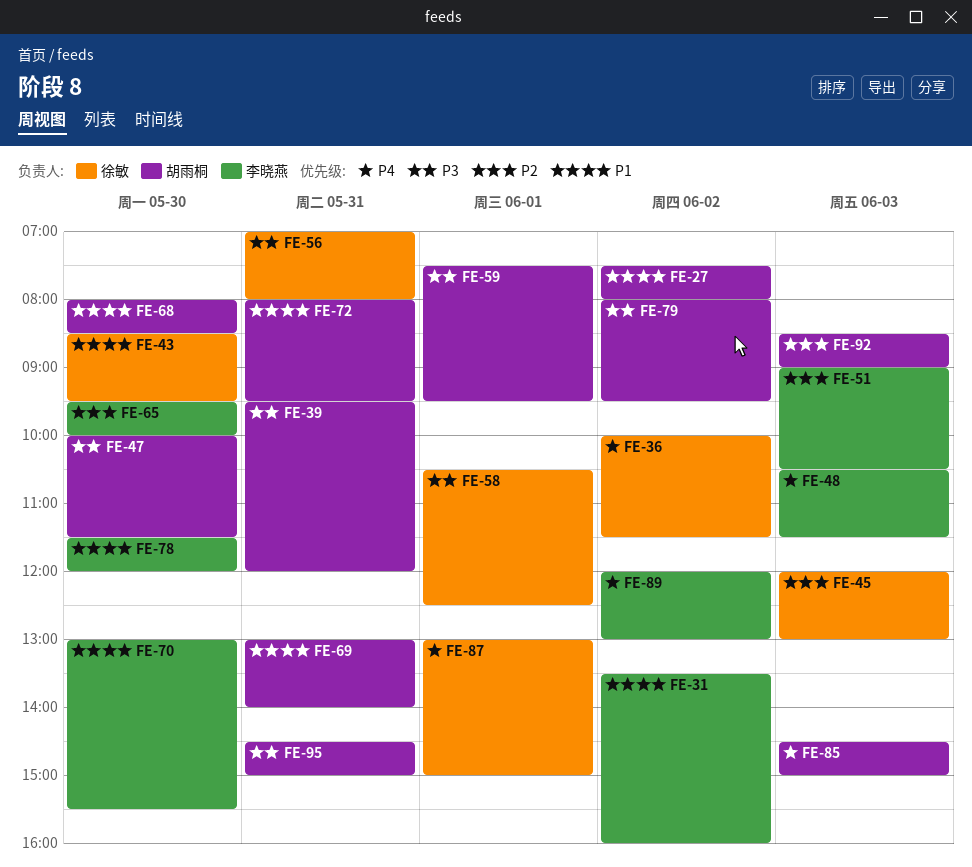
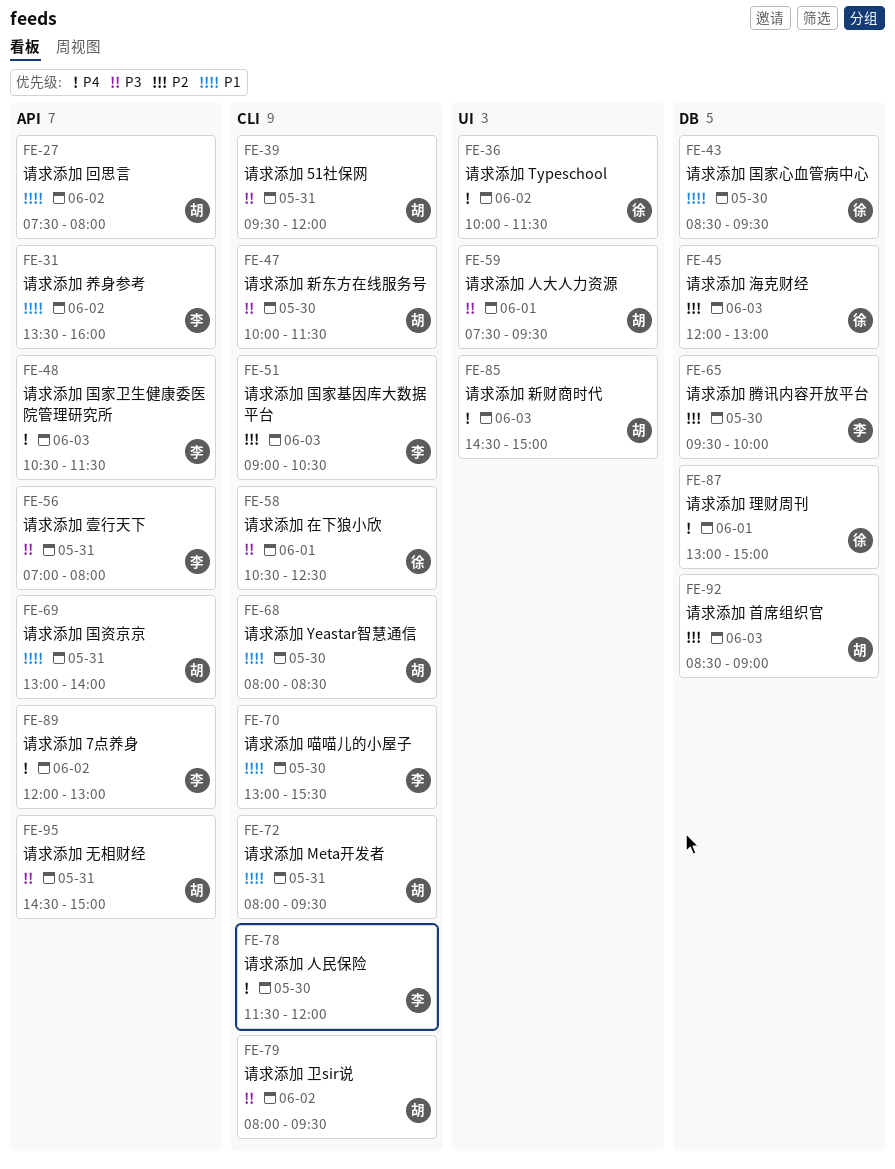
FE-56, owner: 徐敏 -> 李晓燕
FE-78, priority: P1 -> P4

